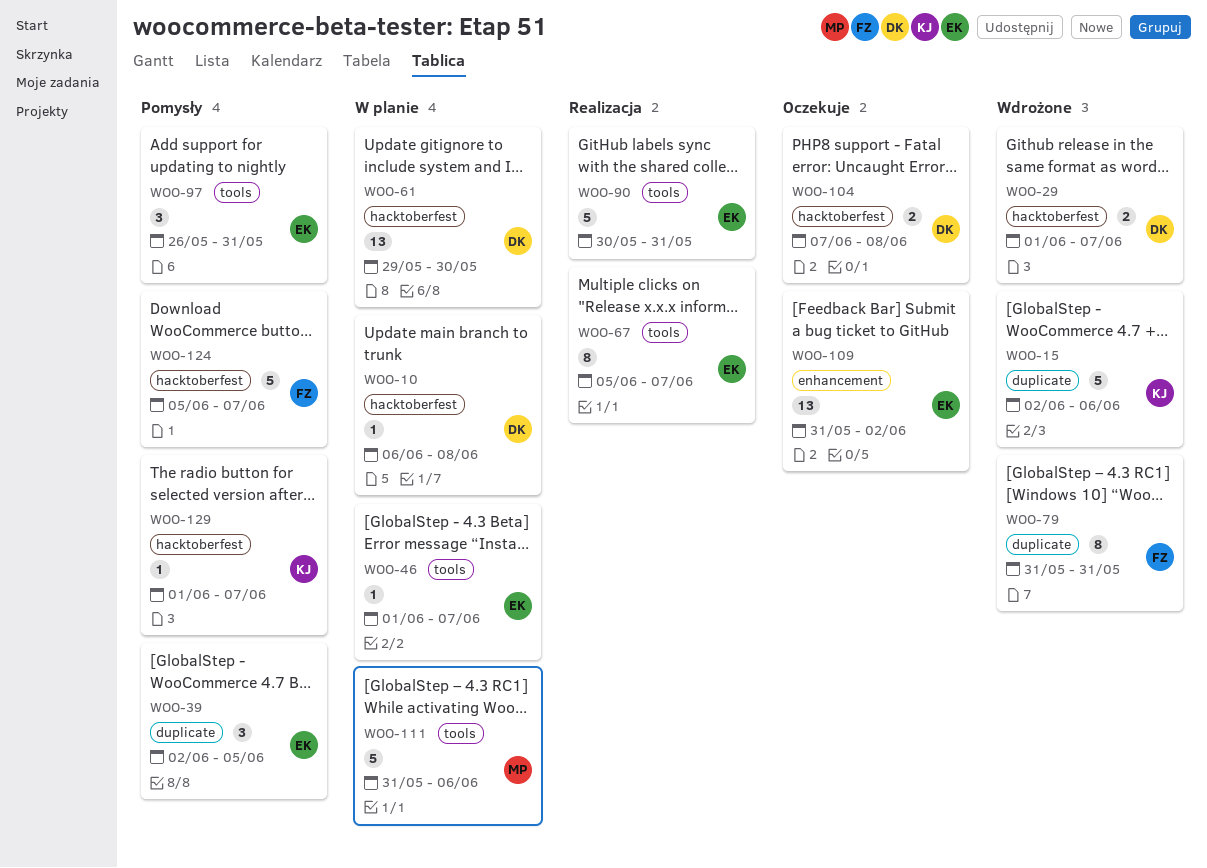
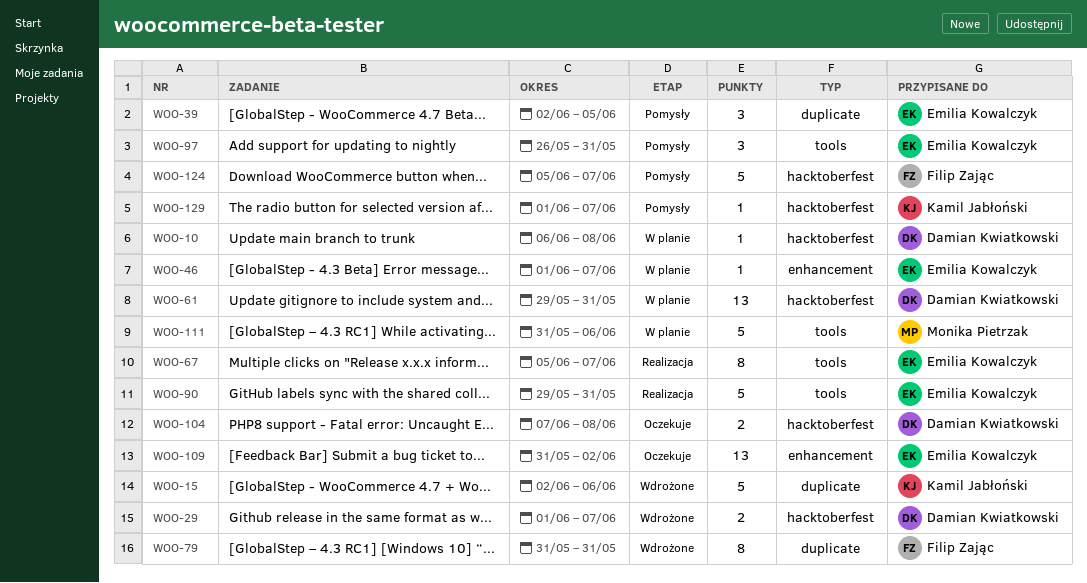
WOO-46, label: tools -> enhancement
WOO-61, due: May 30 -> May 31
WOO-90, start: May 30 -> May 29

